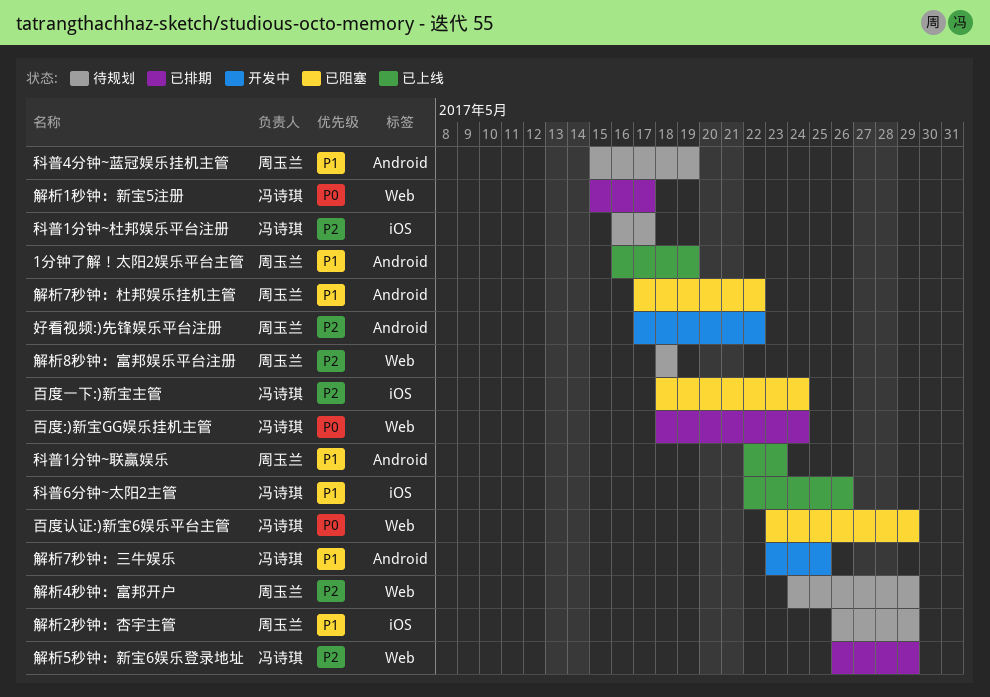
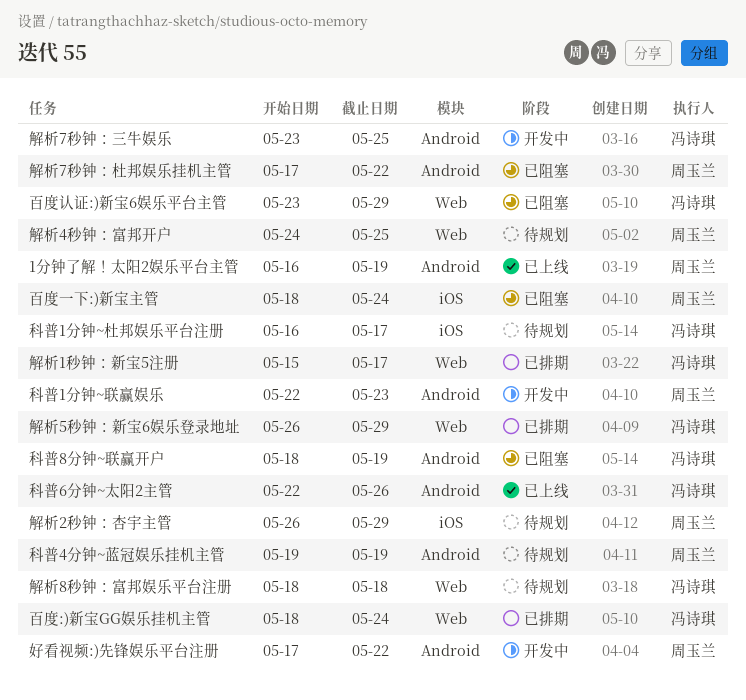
百度一下:)新宝主管, owner: 冯诗琪 -> 周玉兰
科普1分钟~联赢娱乐, status: 已上线 -> 开发中
科普4分钟~蓝冠娱乐挂机主管, start: May 15 -> May 19
科普6分钟~太阳2主管, label: iOS -> Android
科普8分钟~联赢开户: none -> present
解析4秒钟：富邦开户, due: May 29 -> May 25
解析8秒钟：富邦娱乐平台注册, owner: 周玉兰 -> 冯诗琪

